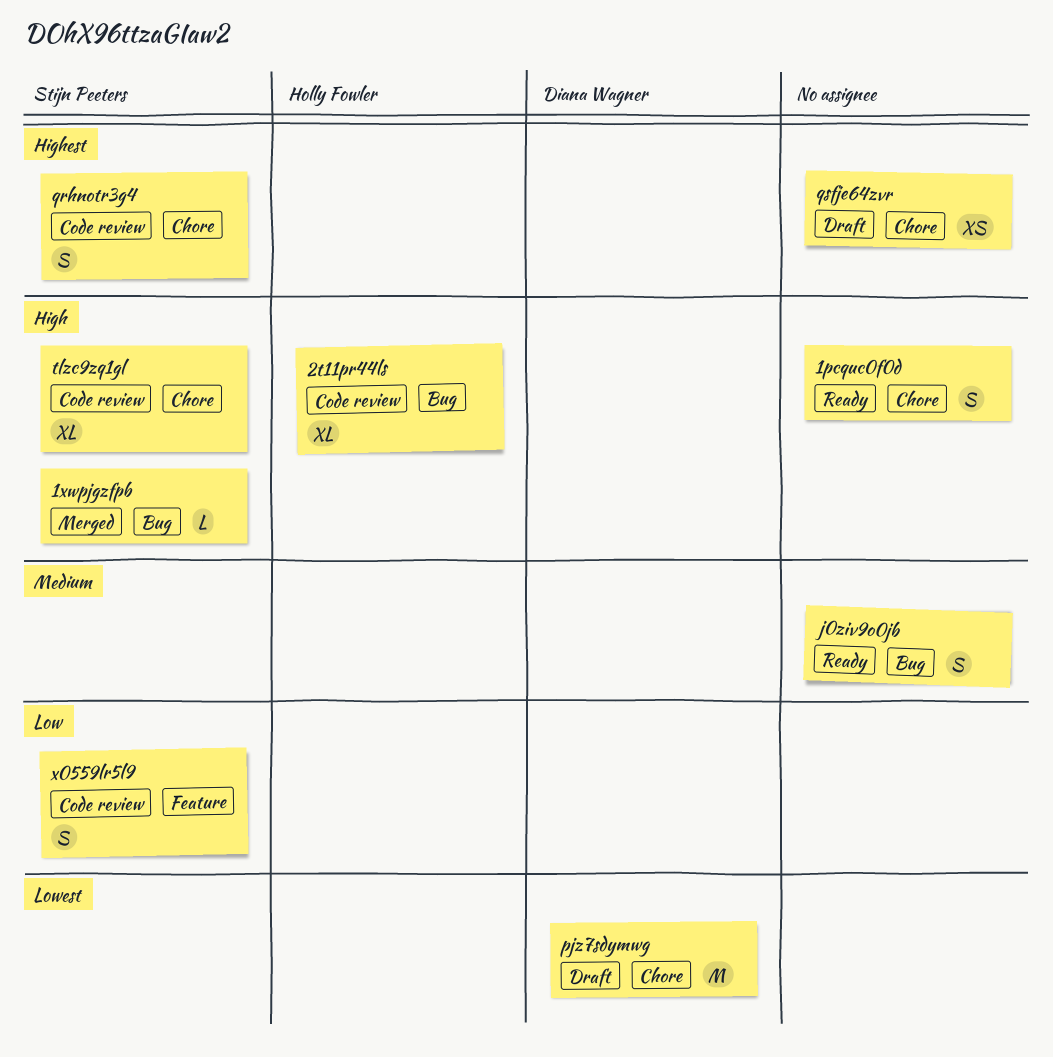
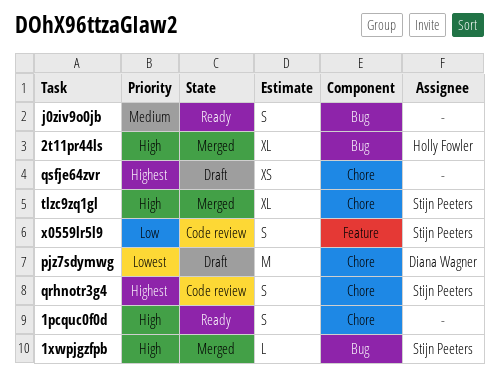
2t11pr44ls, status: Code review -> Merged
tlzc9zq1gl, status: Code review -> Merged

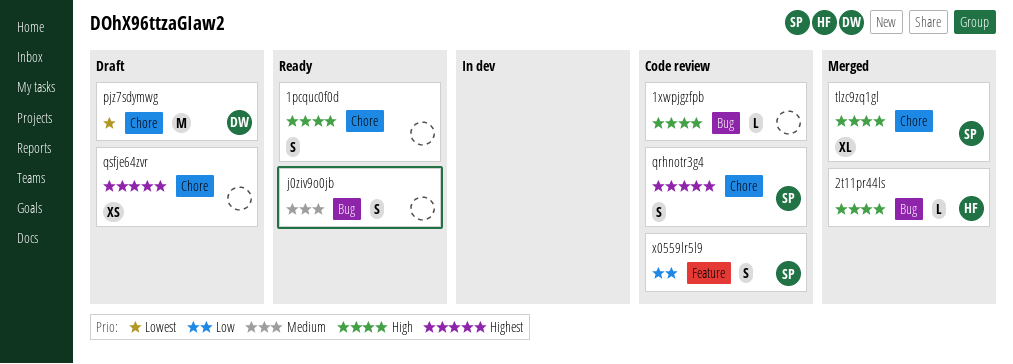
1xwpjgzfpb, status: Merged -> Code review
1xwpjgzfpb, owner: Stijn Peeters -> none
2t11pr44ls, estimate: XL -> L

